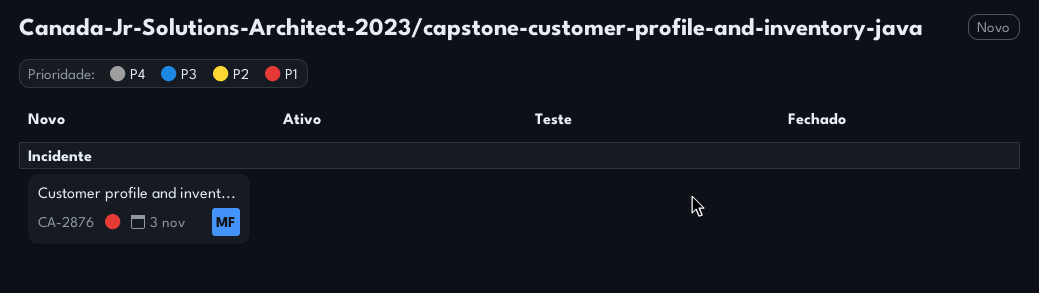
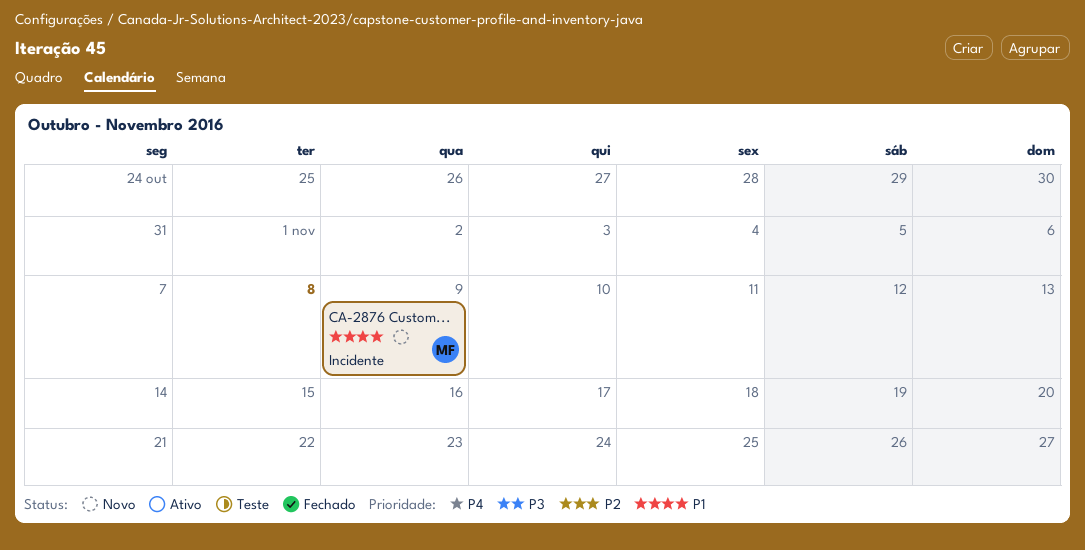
CA-2876, due: Nov 3 -> Nov 9

